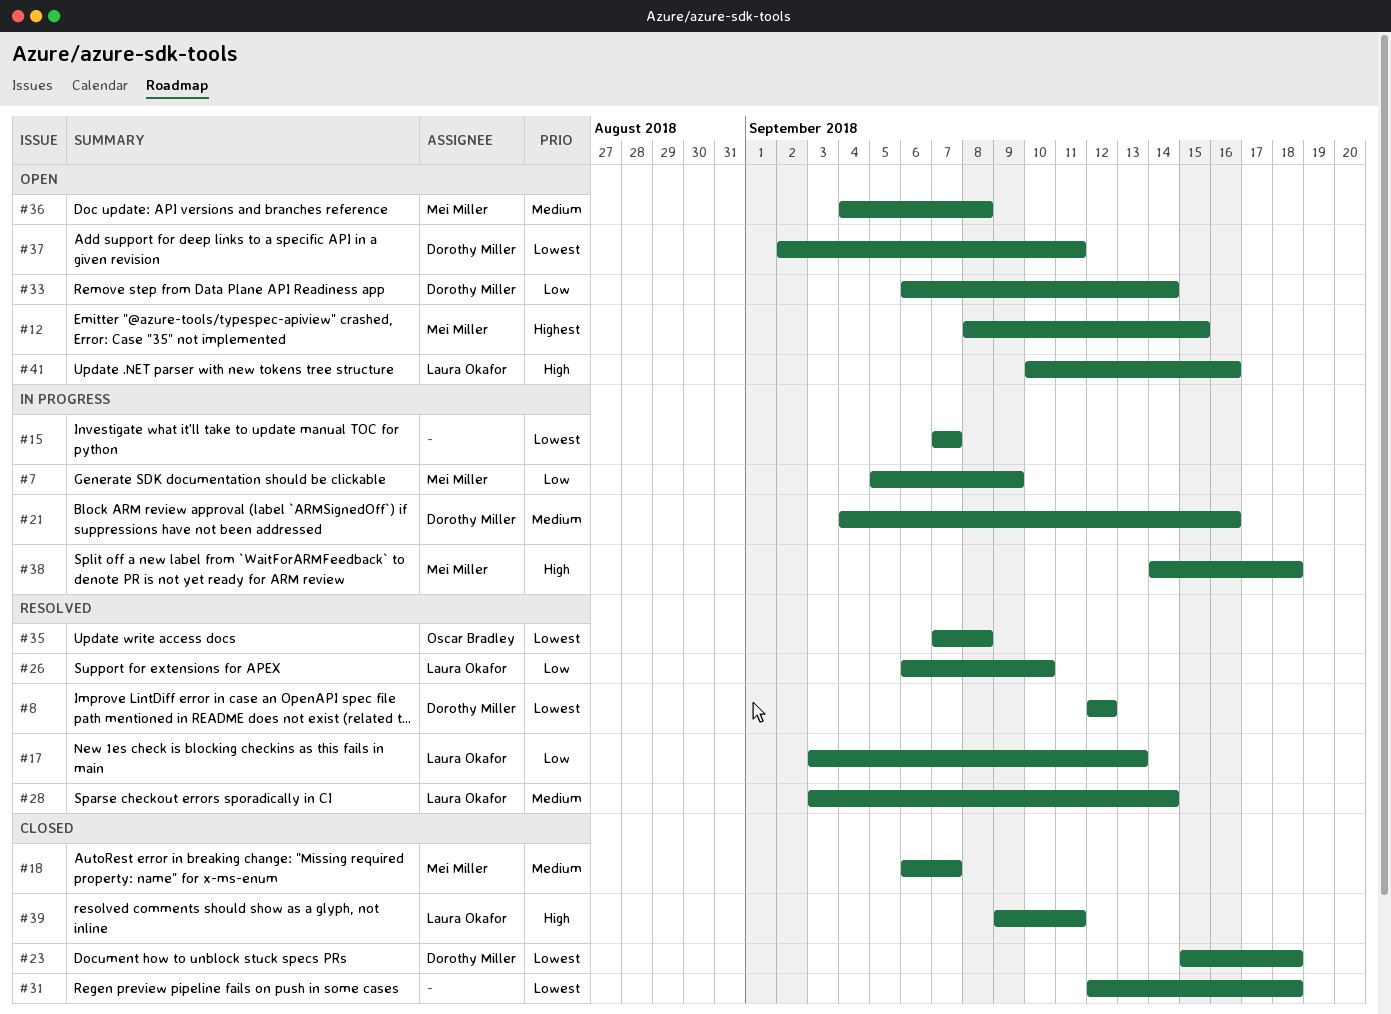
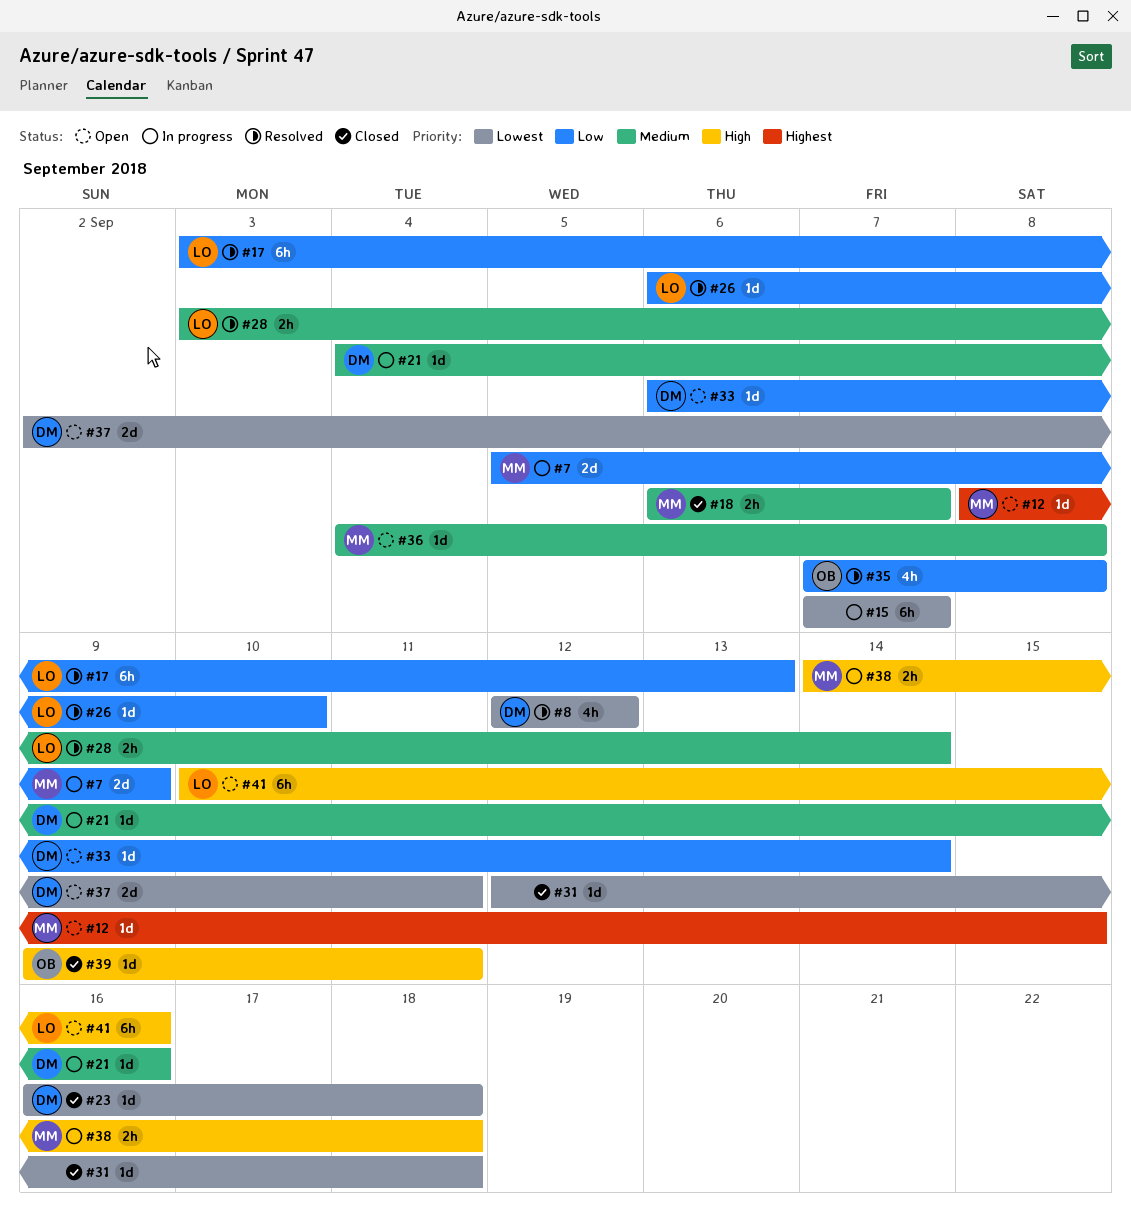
#23, start: Sep 15 -> Sep 16
#35, priority: Lowest -> Low
#39, owner: Laura Okafor -> Oscar Bradley

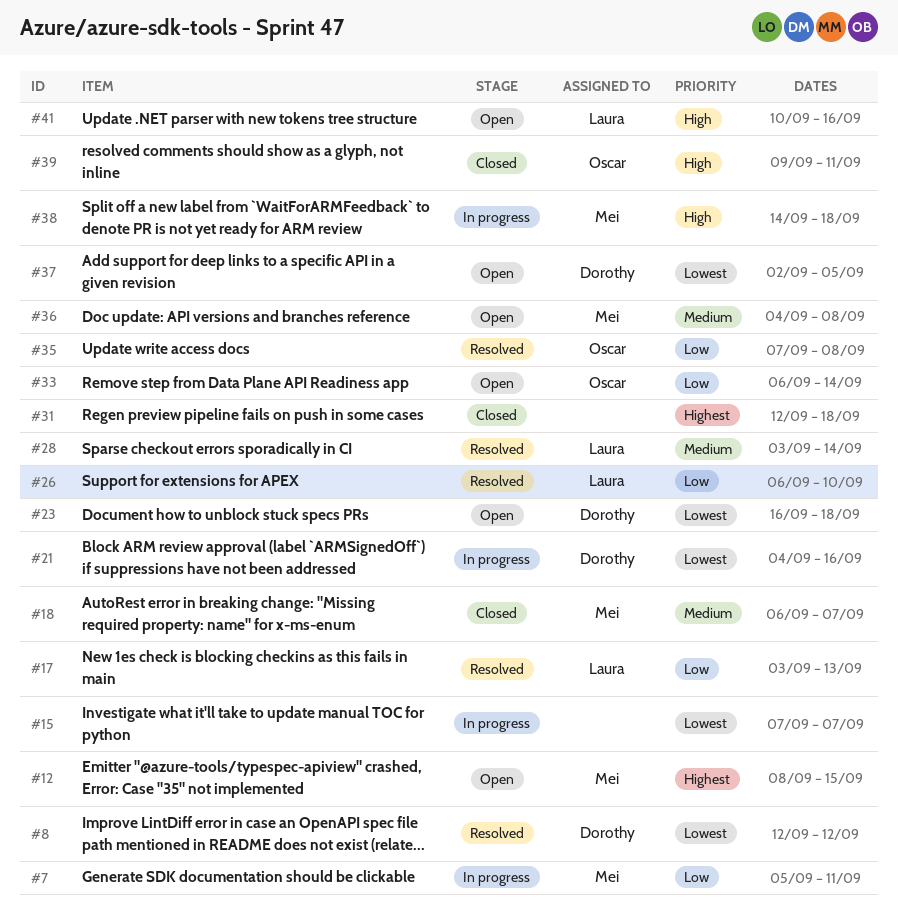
#7, due: Sep 9 -> Sep 11
#21, priority: Medium -> Lowest
#23, status: Closed -> Open
#31, priority: Lowest -> Highest
#33, owner: Dorothy -> Oscar
#37, due: Sep 11 -> Sep 5

